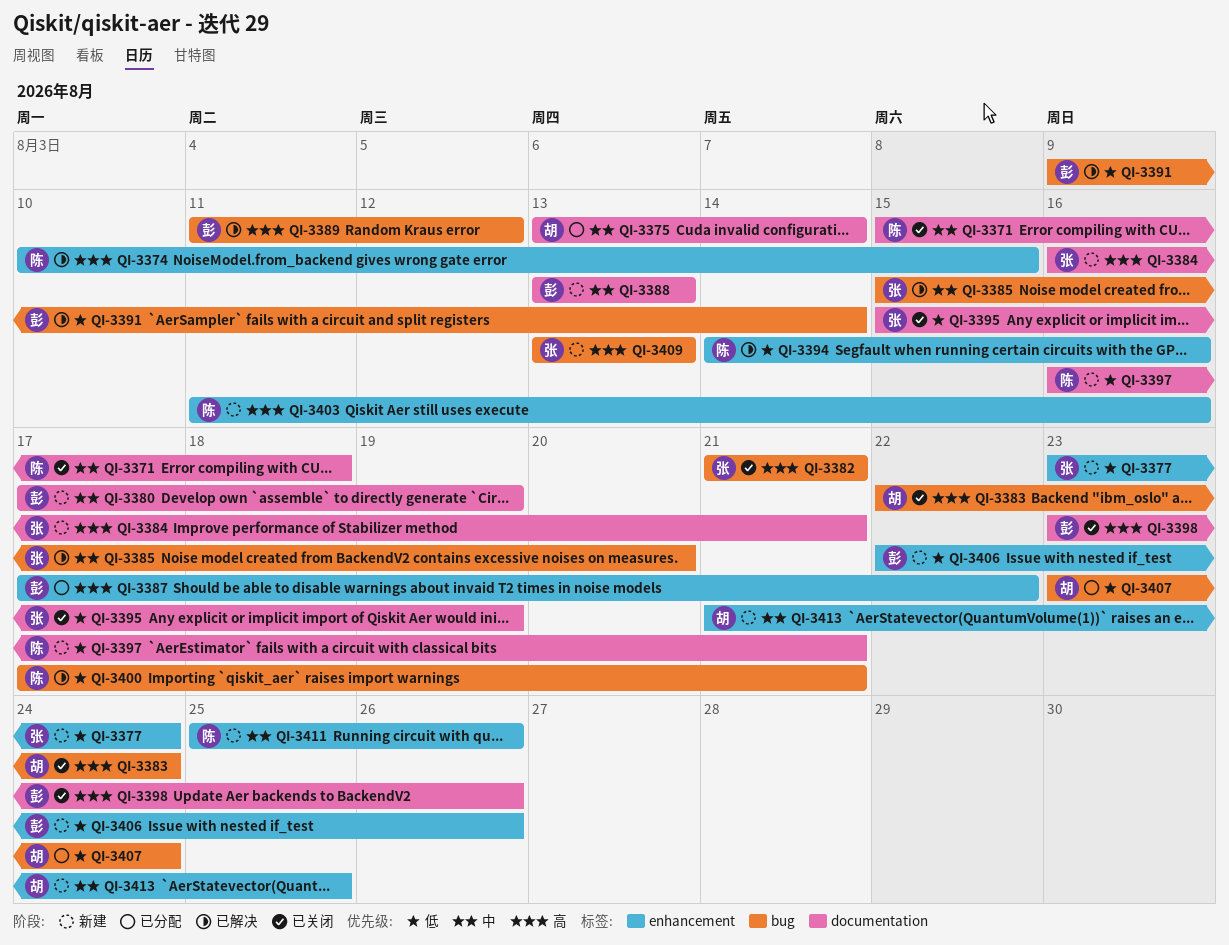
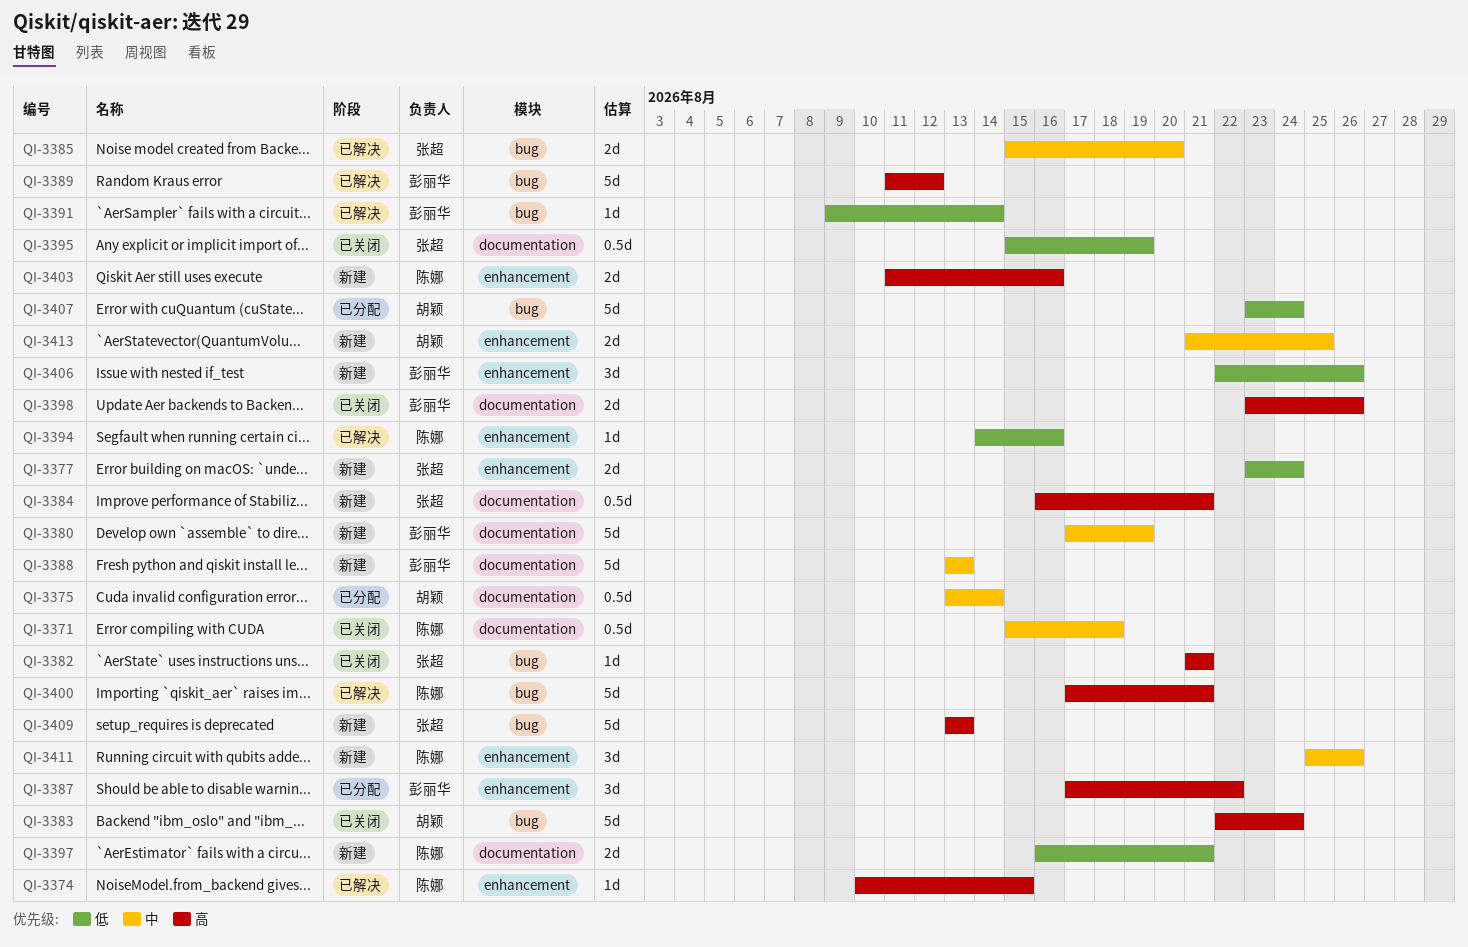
QI-3400, priority: 低 -> 高

